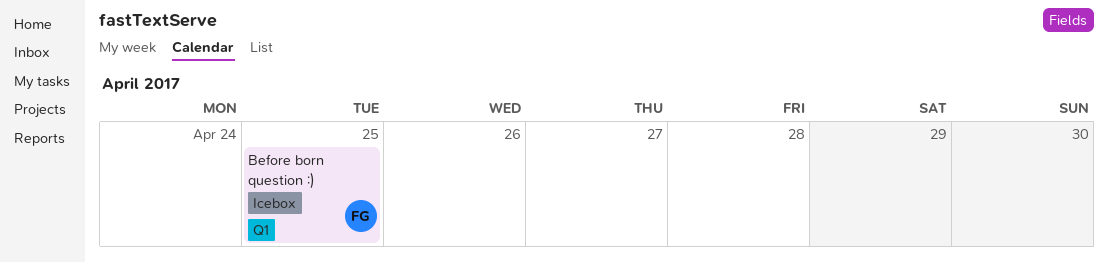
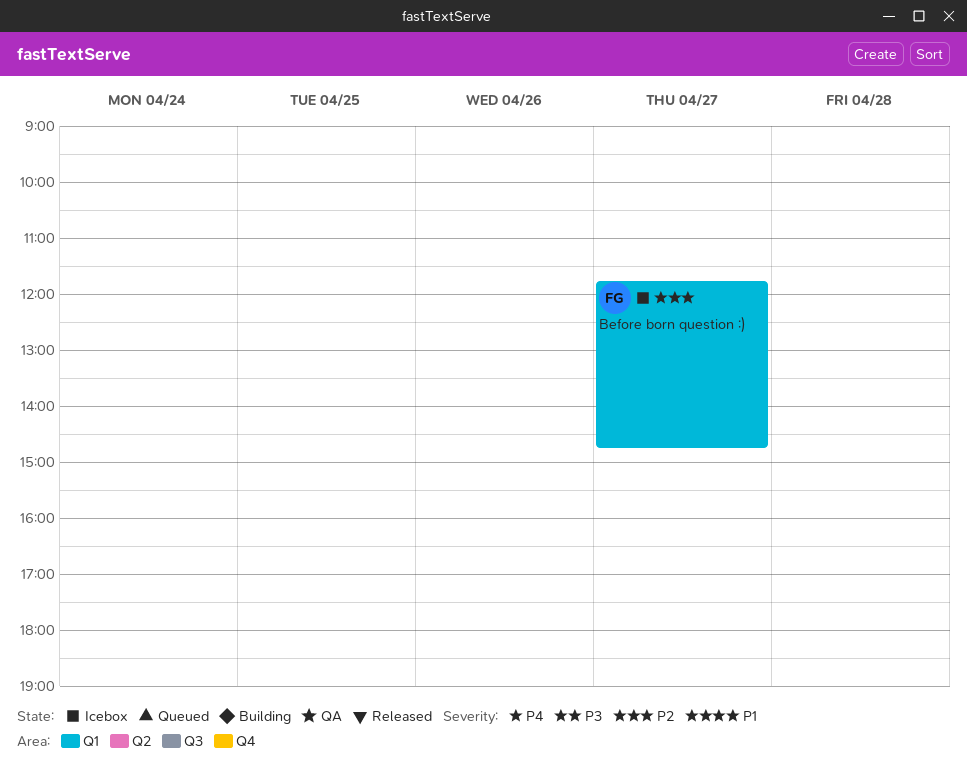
Before born question :), day: Apr 25 -> Apr 27

